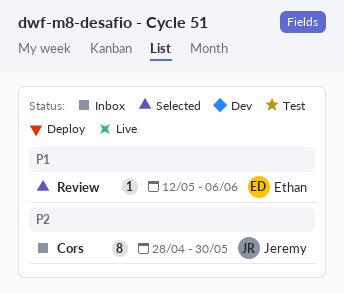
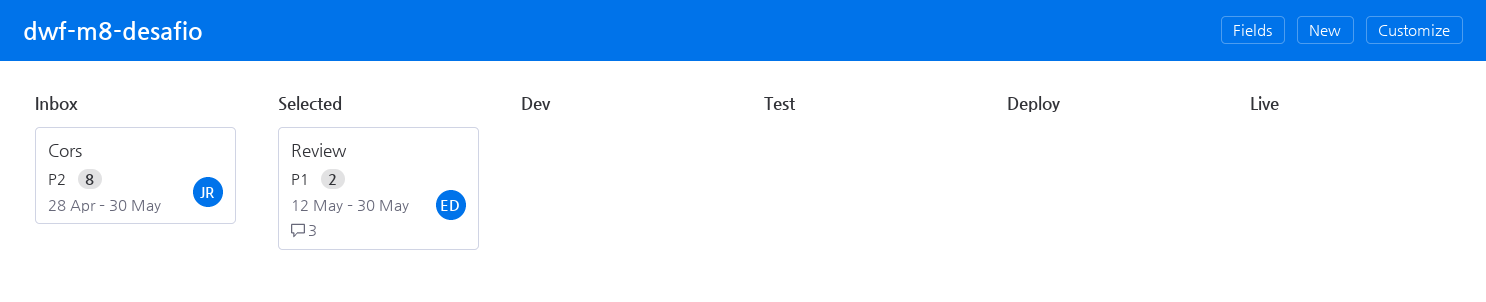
Review, estimate: 1 -> 2
Review, due: Jun 6 -> May 30

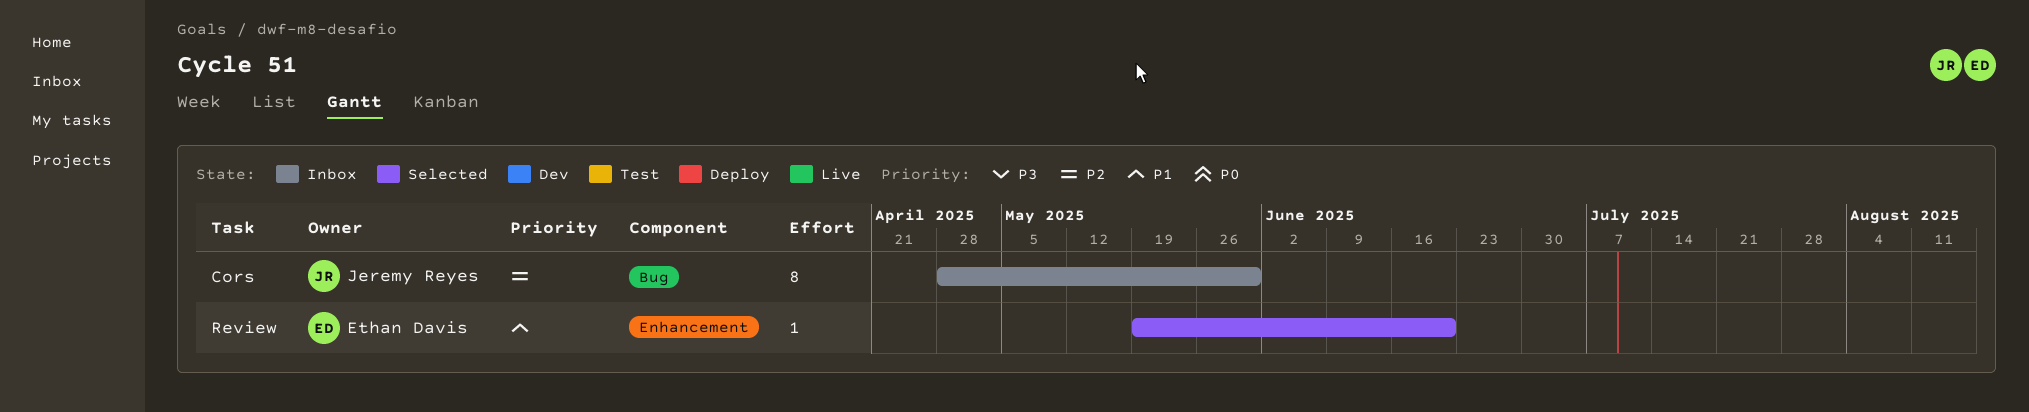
Review, estimate: 2 -> 1
Review, start: May 12 -> May 19
Review, due: May 30 -> Jun 20

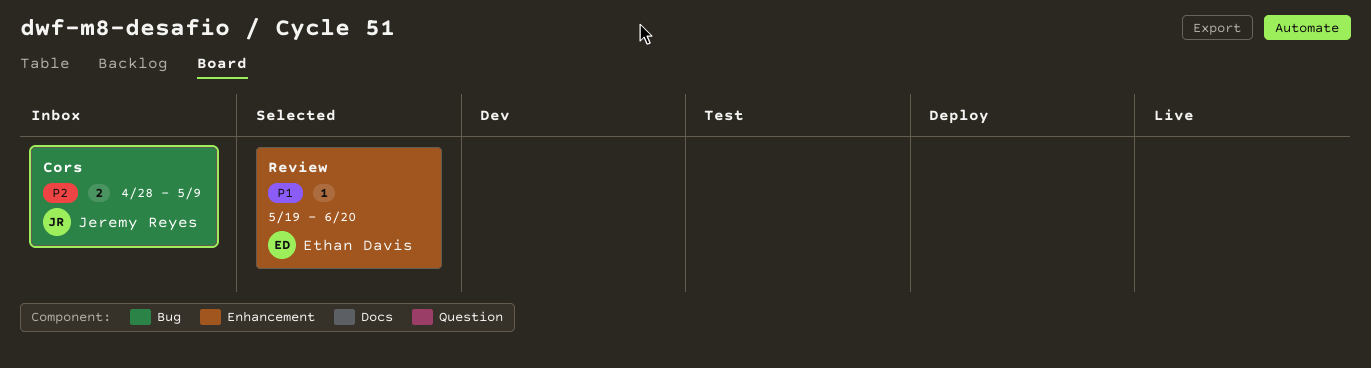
Cors, estimate: 8 -> 2
Cors, due: May 30 -> May 9

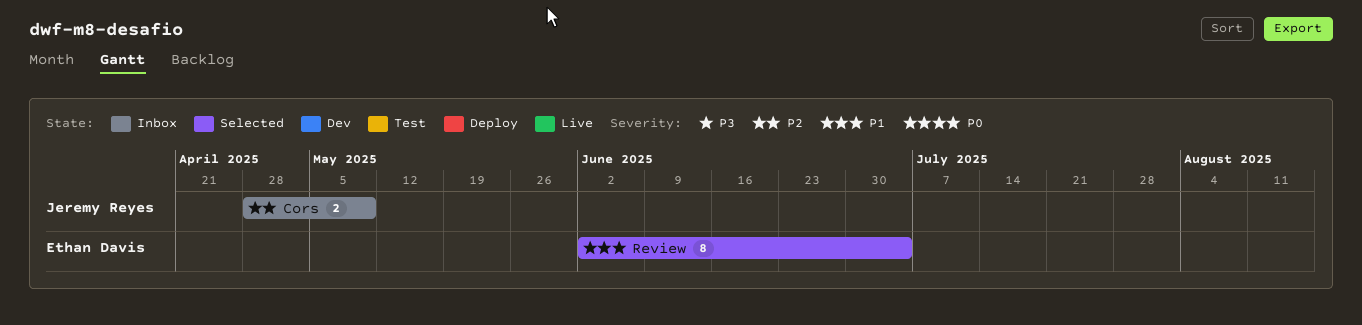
Review, estimate: 1 -> 8
Review, start: May 19 -> Jun 2
Review, due: Jun 20 -> Jul 4

